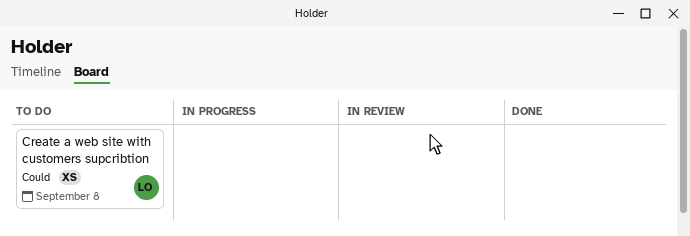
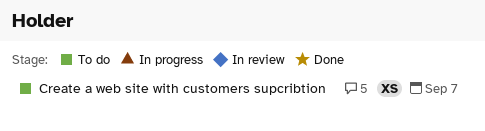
Create a web site with customers supcribtion, due: Sep 8 -> Sep 7

